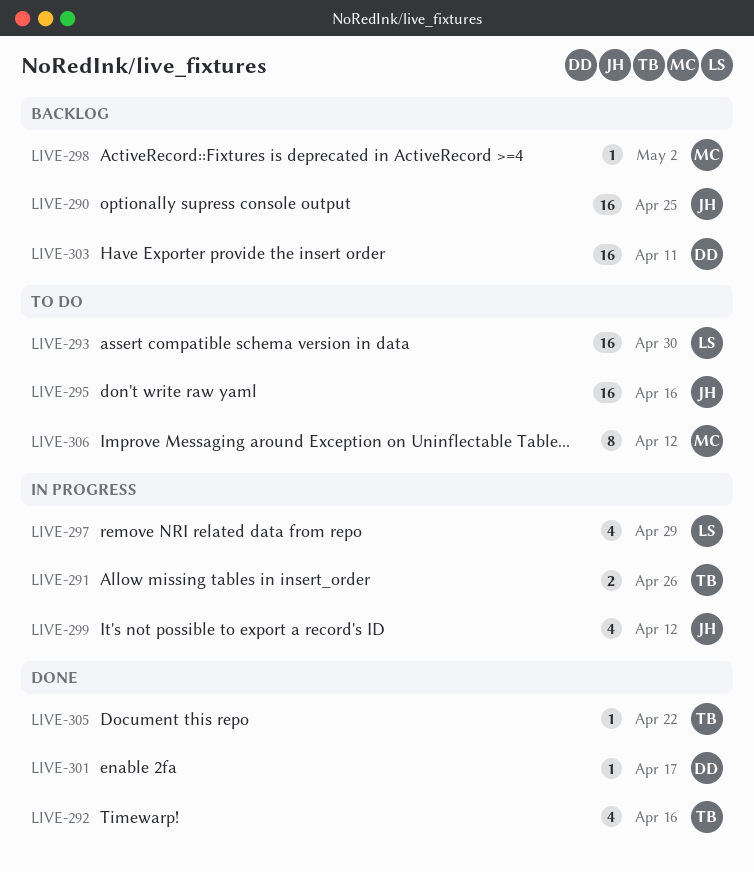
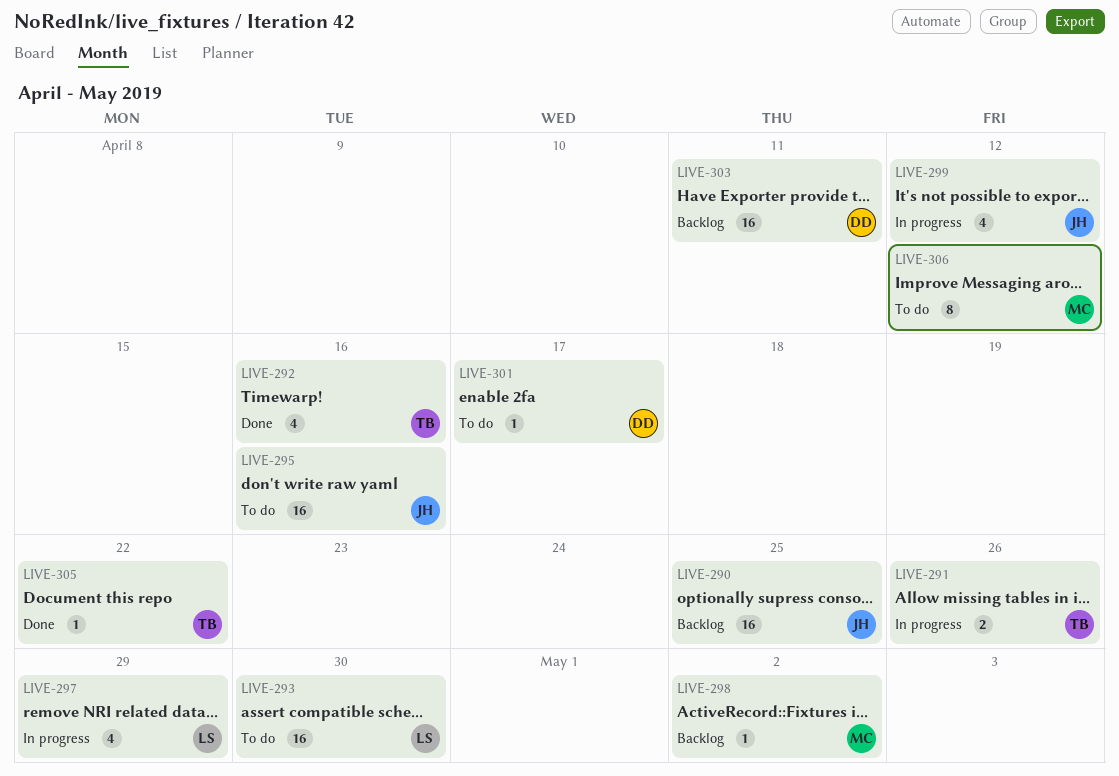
LIVE-301, status: Done -> To do

